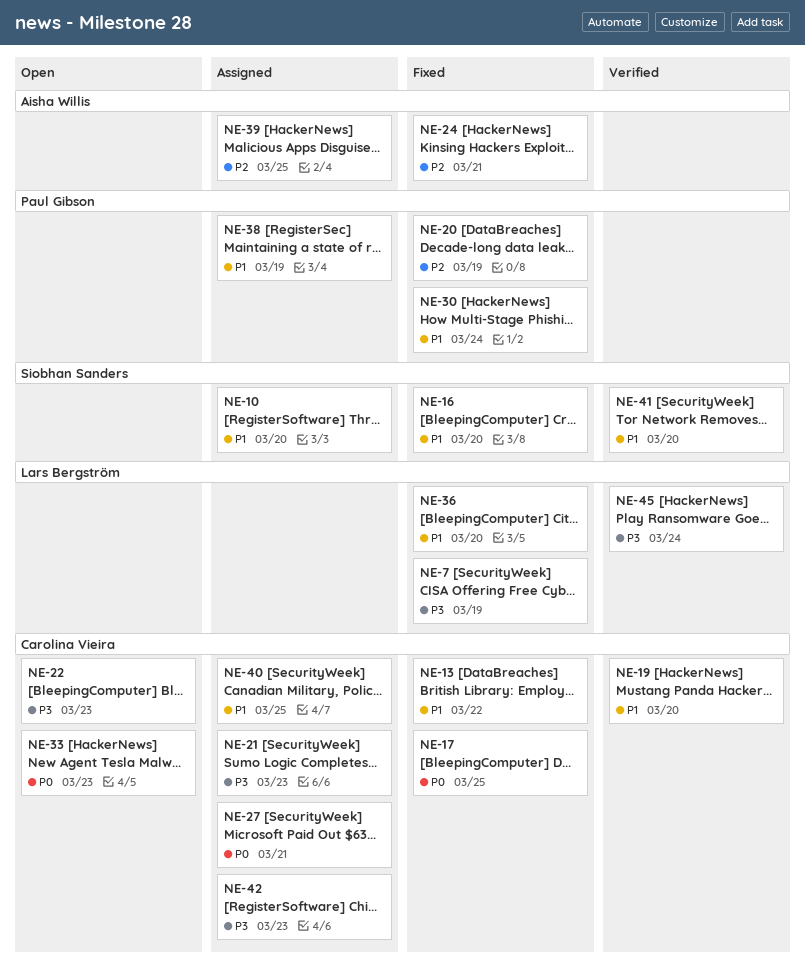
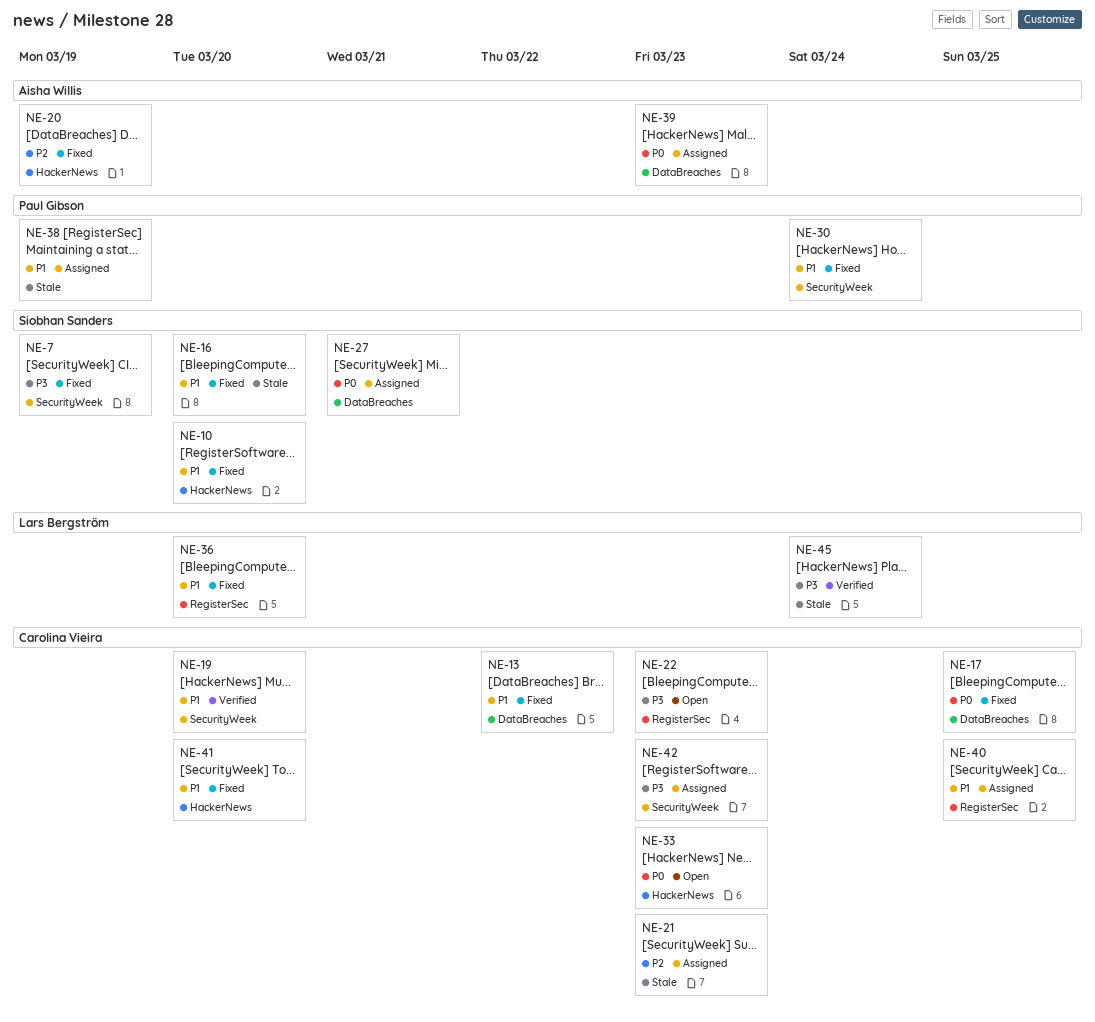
NE-7, owner: Lars Bergström -> Siobhan Sanders
NE-10, status: Assigned -> Fixed
NE-20, owner: Paul Gibson -> Aisha Willis
NE-21, priority: P3 -> P2
NE-24: present -> none
NE-27, owner: Carolina Vieira -> Siobhan Sanders
NE-39, priority: P2 -> P0
NE-39, due: Mar 25 -> Mar 23
NE-41, status: Verified -> Fixed
NE-41, owner: Siobhan Sanders -> Carolina Vieira

